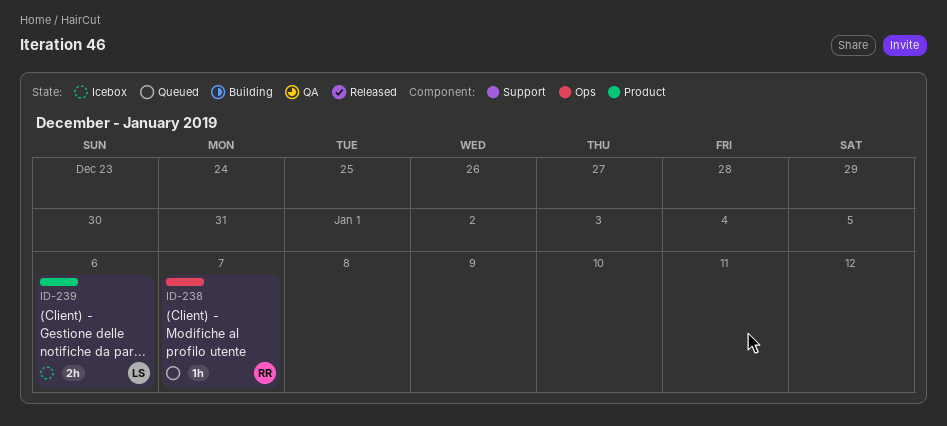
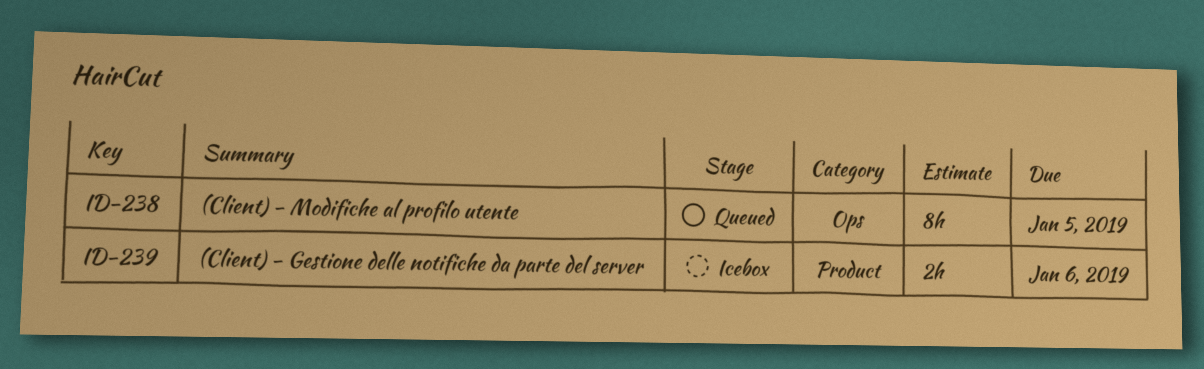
ID-238, estimate: 1h -> 8h
ID-238, due: Jan 7 -> Jan 5

